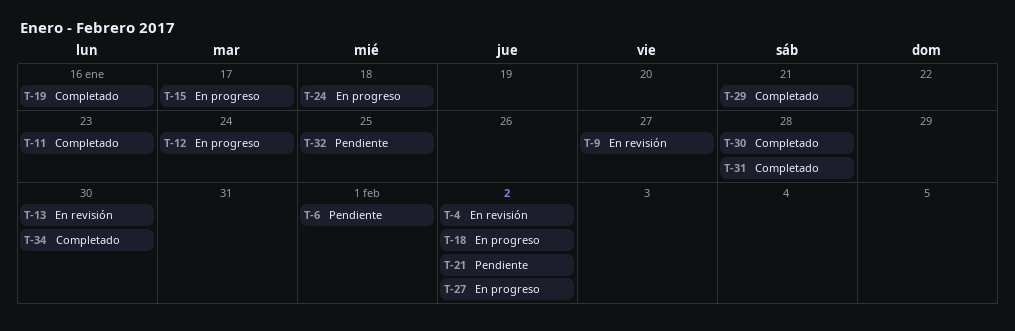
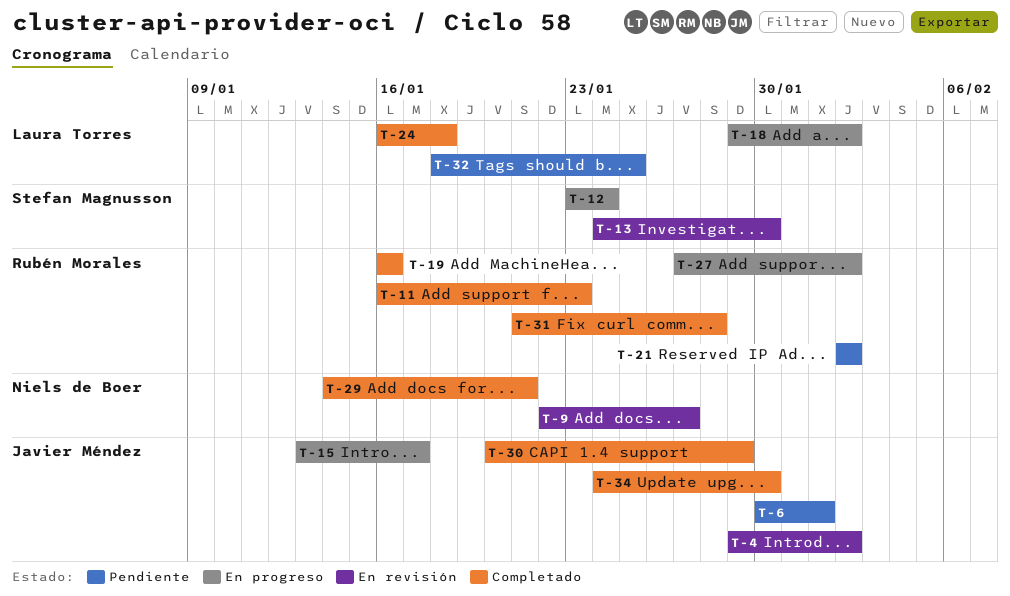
T-24, status: En progreso -> Completado
T-30, due: Jan 28 -> Jan 29

